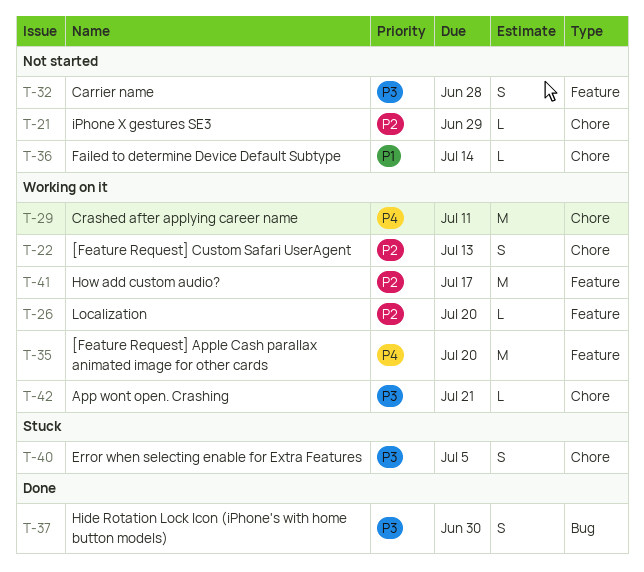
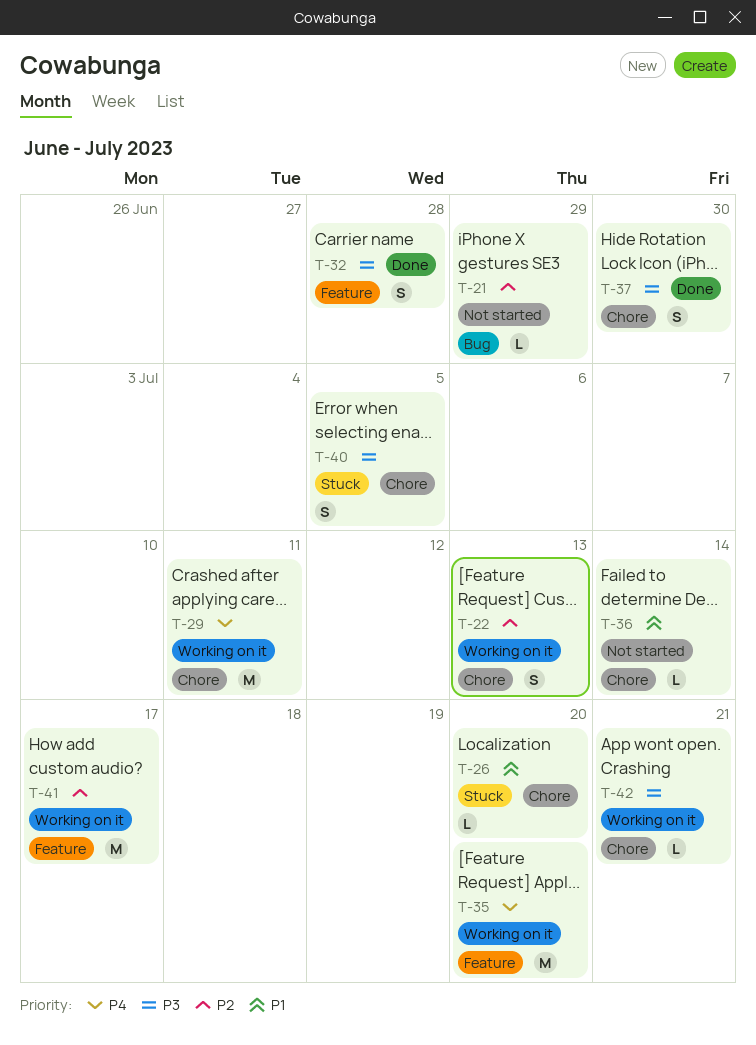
T-21, label: Chore -> Bug
T-26, status: Working on it -> Stuck
T-26, priority: P2 -> P1
T-26, label: Feature -> Chore
T-32, status: Not started -> Done
T-37, label: Bug -> Chore

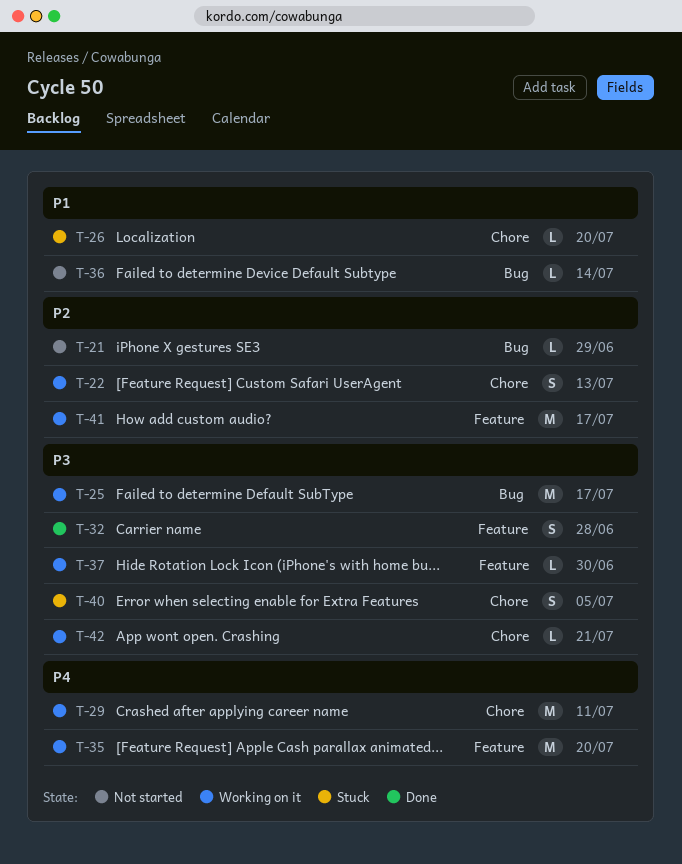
T-25: none -> present
T-36, label: Chore -> Bug
T-37, status: Done -> Working on it
T-37, label: Chore -> Feature
T-37, estimate: S -> L

